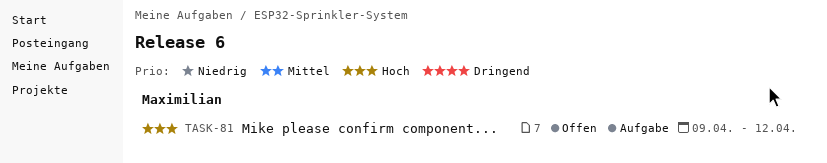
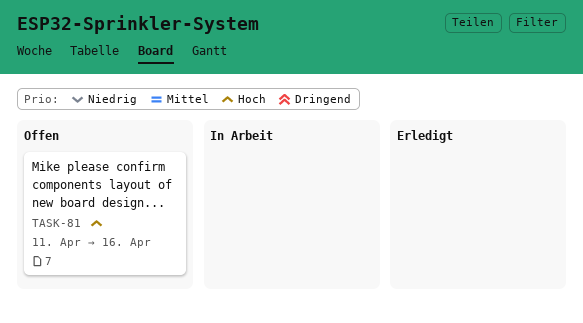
TASK-81, start: Apr 9 -> Apr 11
TASK-81, due: Apr 12 -> Apr 16

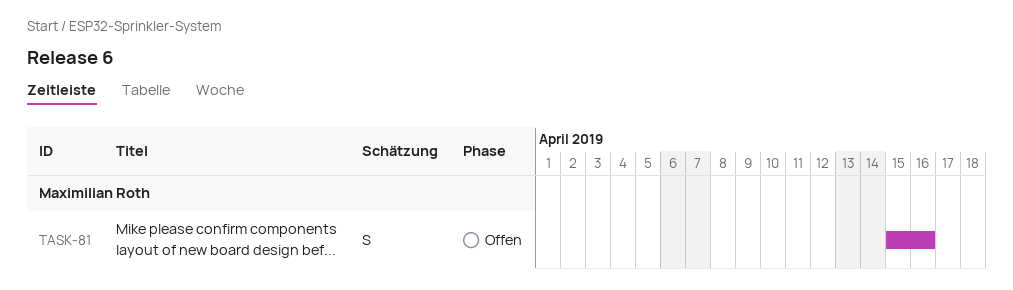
TASK-81, start: Apr 11 -> Apr 15

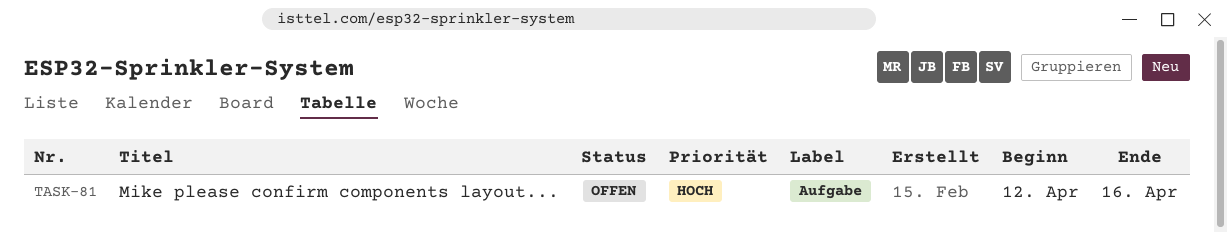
TASK-81, start: Apr 15 -> Apr 12

